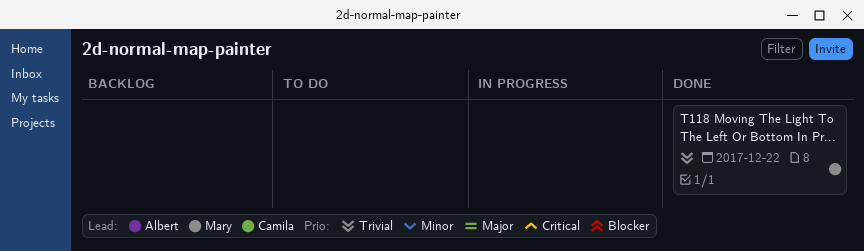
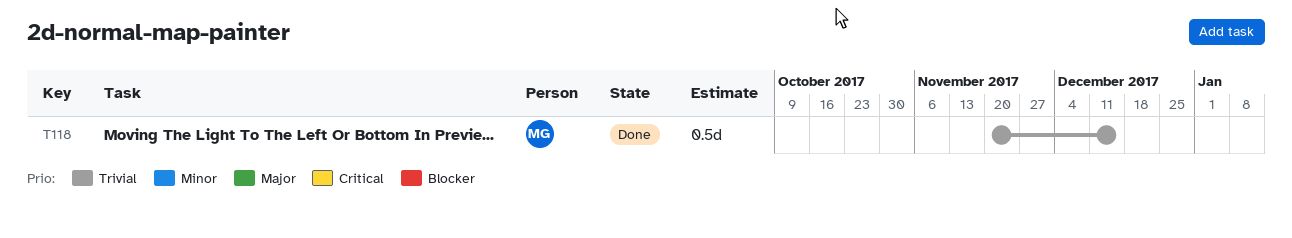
T118, due: Dec 22 -> Dec 15

